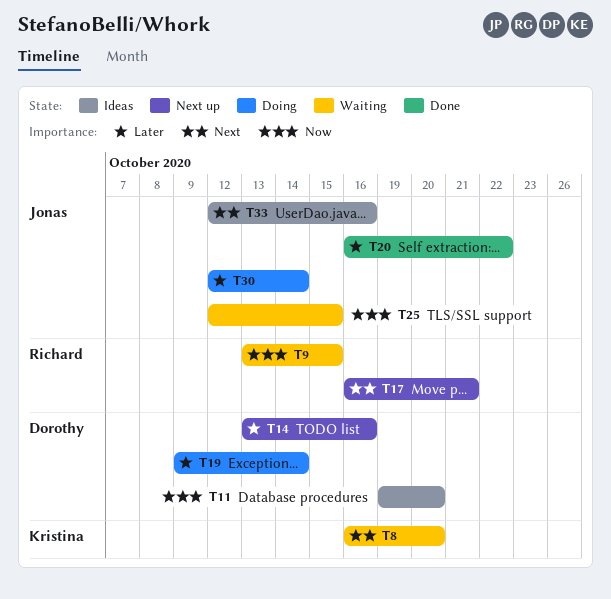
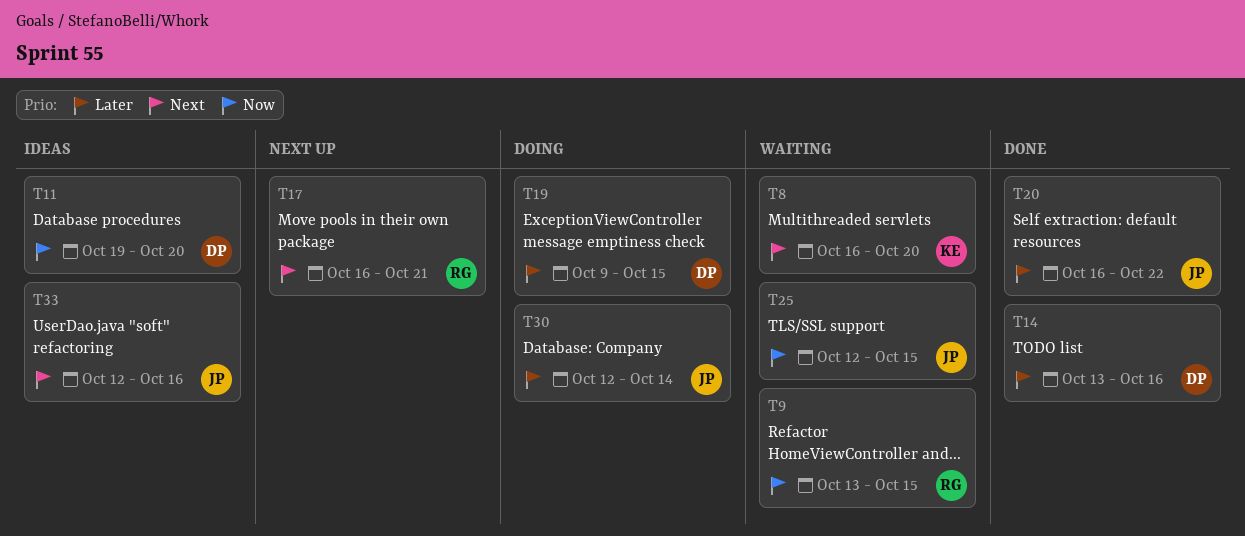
T14, status: Next up -> Done
T19, due: Oct 14 -> Oct 15

